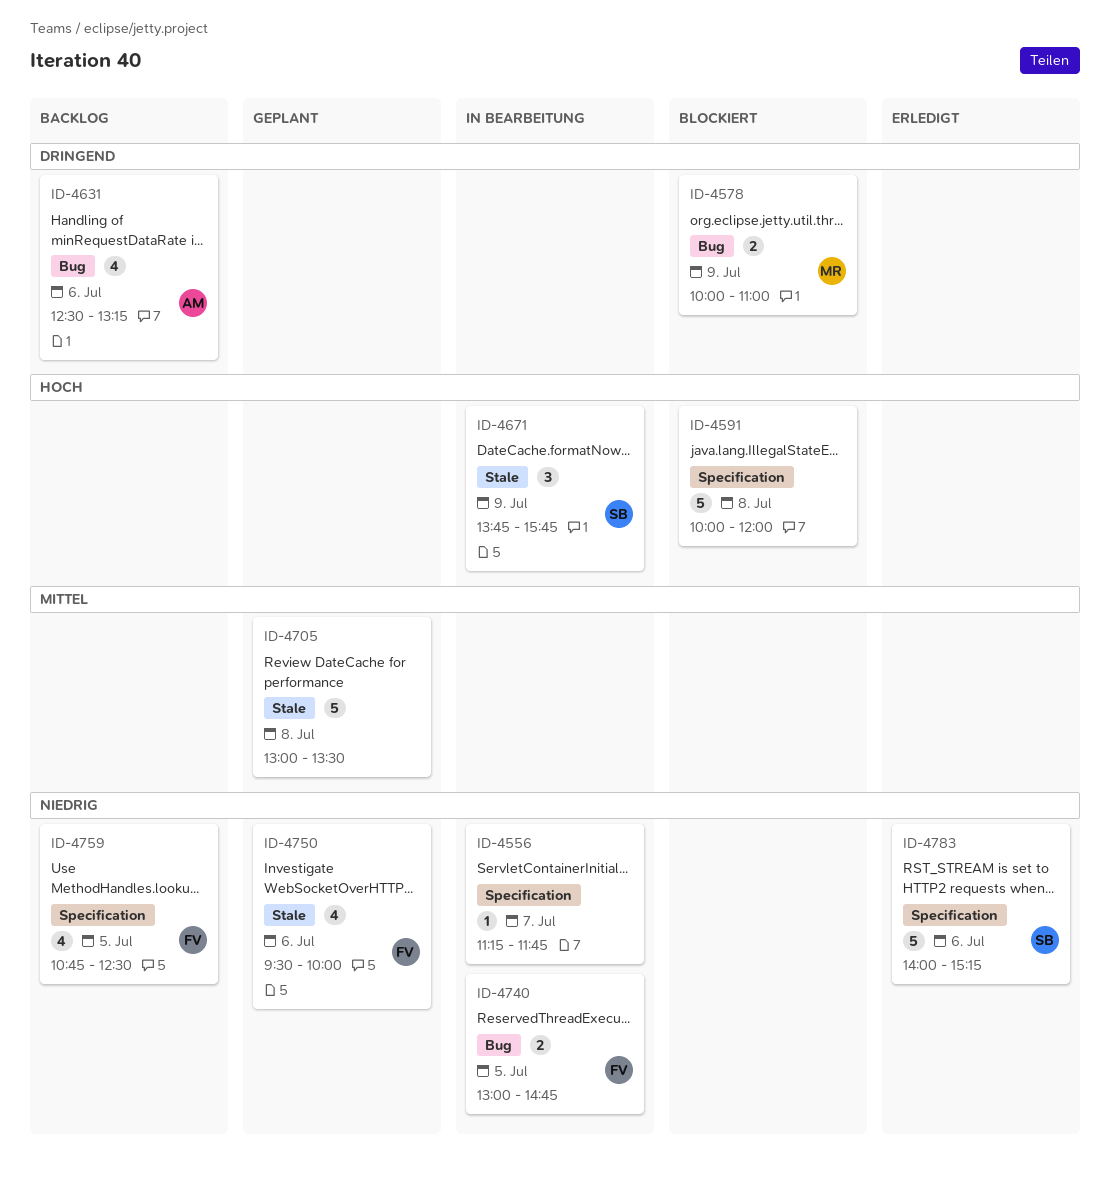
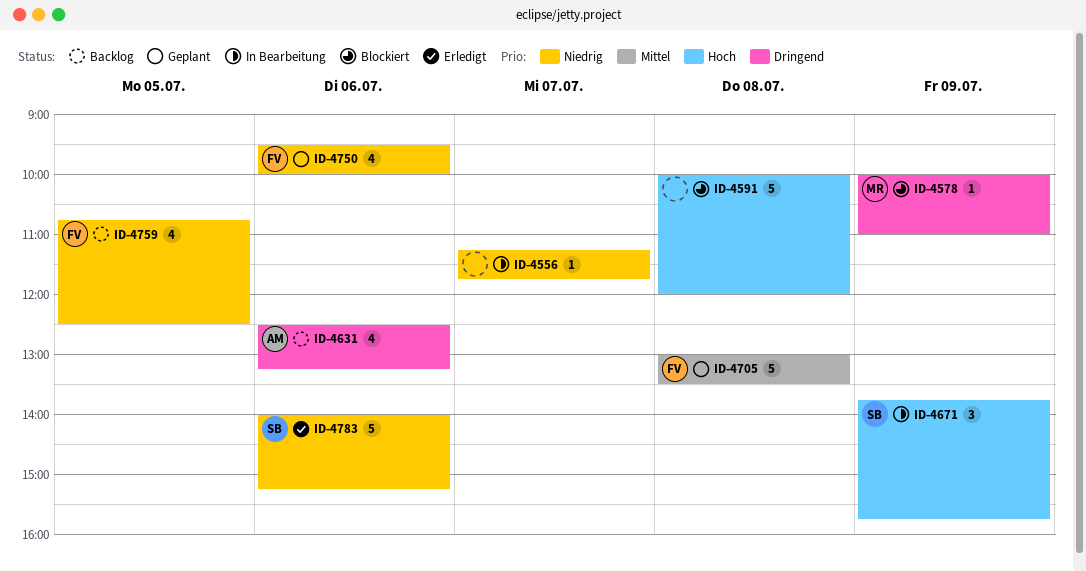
ID-4578, estimate: 2 -> 1
ID-4705, owner: none -> FV
ID-4740: present -> none

